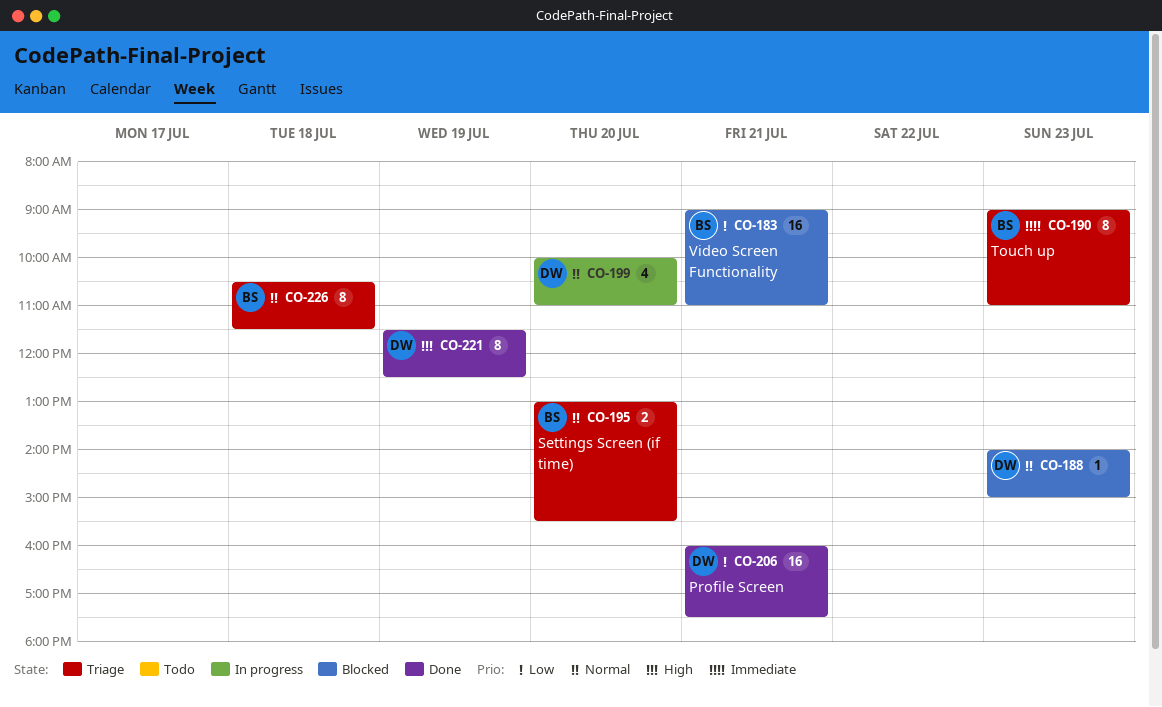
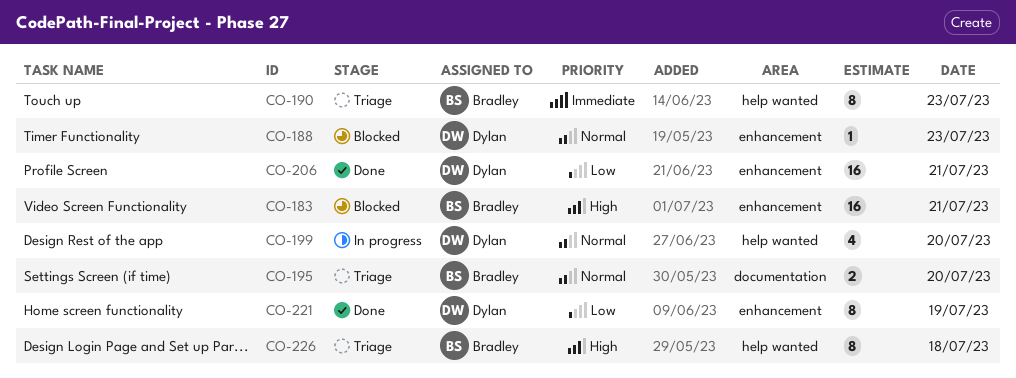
CO-183, priority: Low -> High
CO-221, priority: High -> Low
CO-226, priority: Normal -> High

